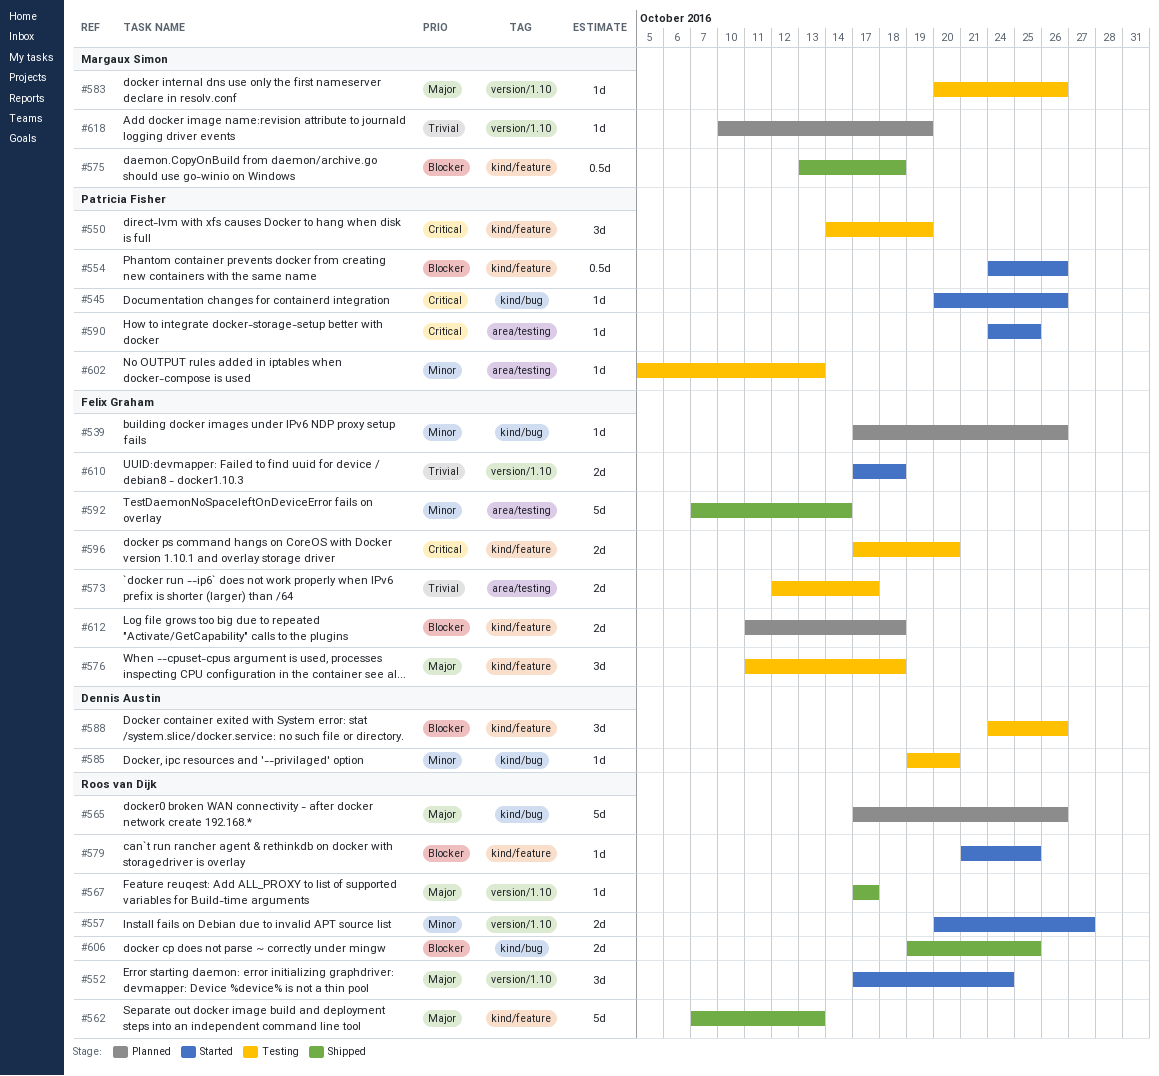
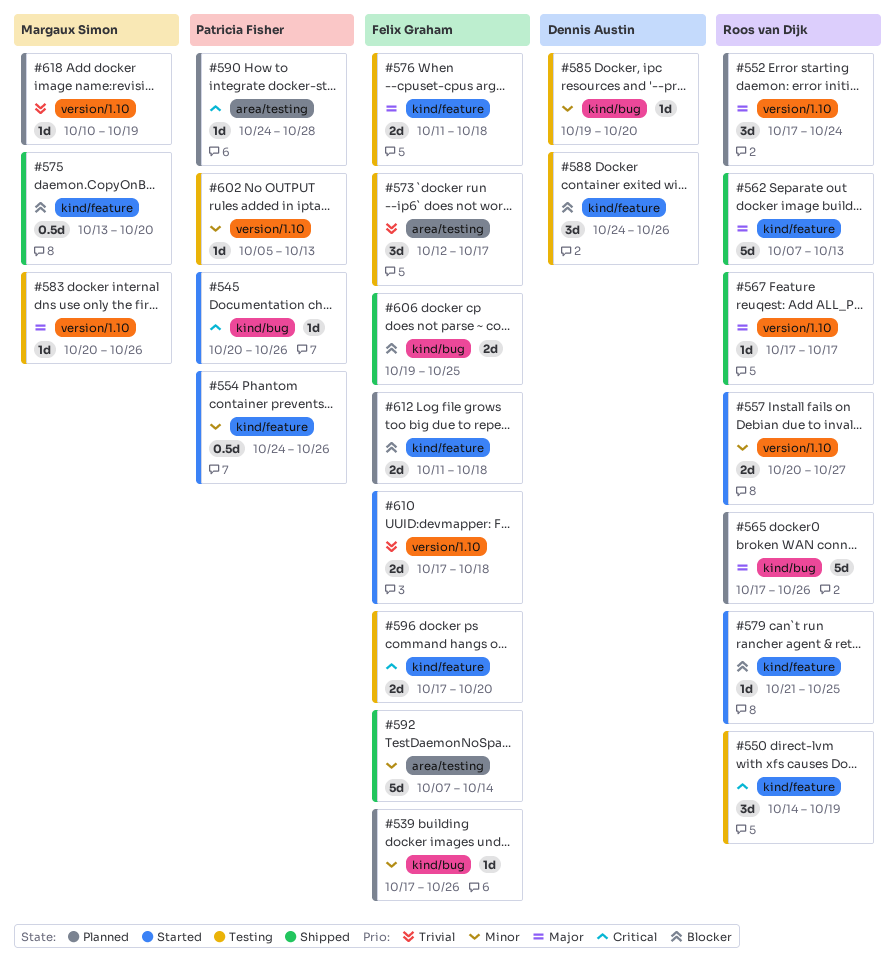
#550, owner: Patricia Fisher -> Roos van Dijk
#552, status: Started -> Planned
#554, priority: Blocker -> Minor
#573, estimate: 2d -> 3d
#575, due: Oct 18 -> Oct 20
#576, estimate: 3d -> 2d
#590, status: Started -> Planned
#590, due: Oct 25 -> Oct 28
#602, label: area/testing -> version/1.10
#606, owner: Roos van Dijk -> Felix Graham

